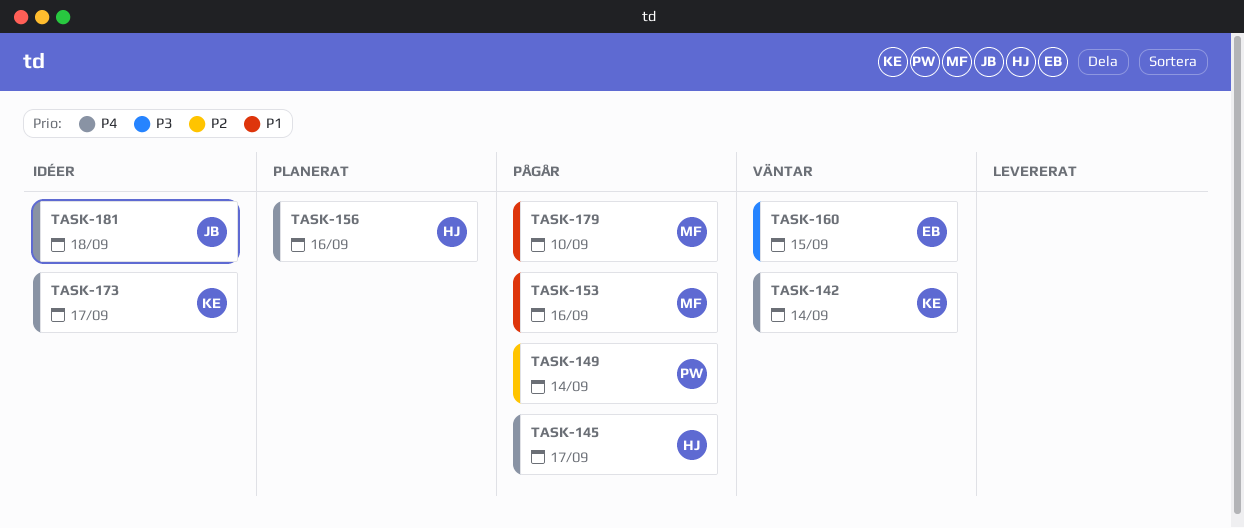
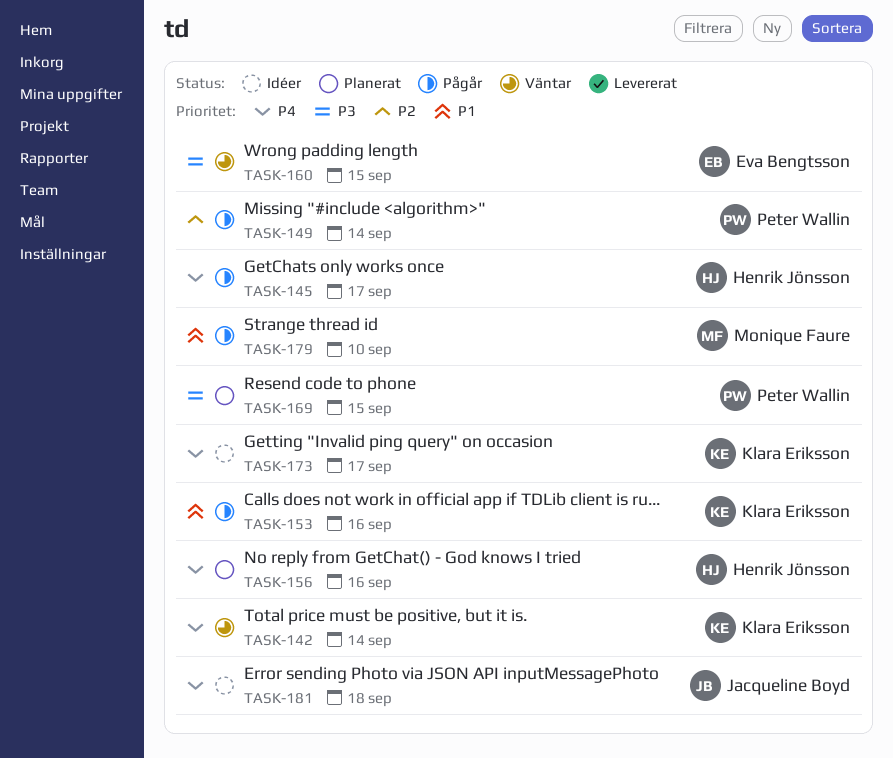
TASK-153, owner: Monique Faure -> Klara Eriksson
TASK-169: none -> present

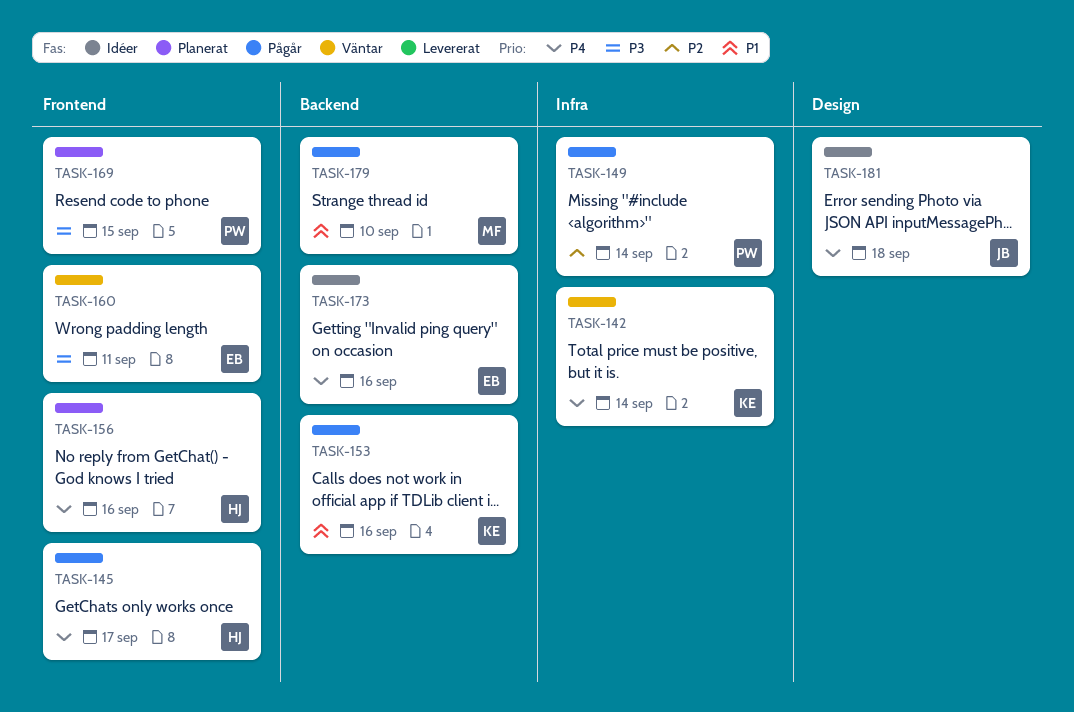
TASK-160, due: Sep 15 -> Sep 11
TASK-173, owner: Klara Eriksson -> Eva Bengtsson
TASK-173, due: Sep 17 -> Sep 16

